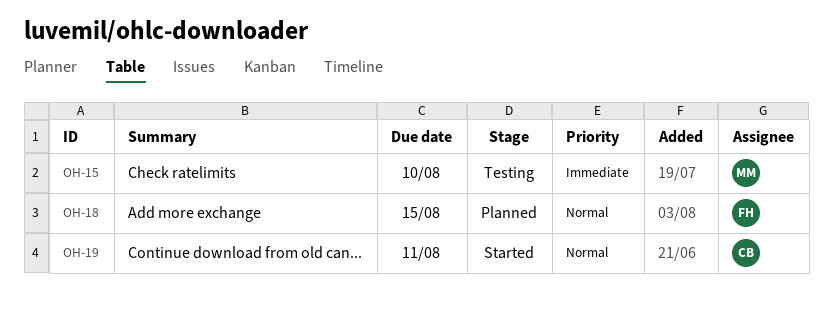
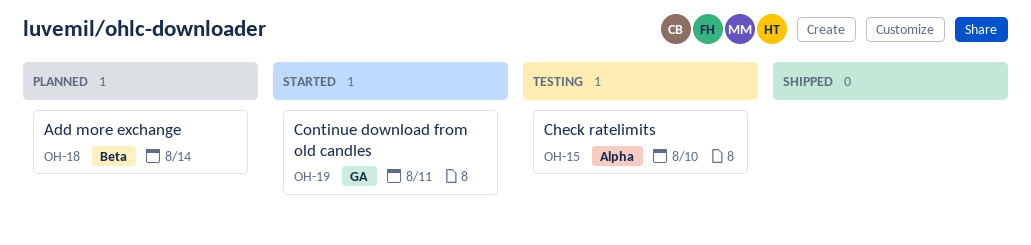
OH-18, due: Aug 15 -> Aug 14

